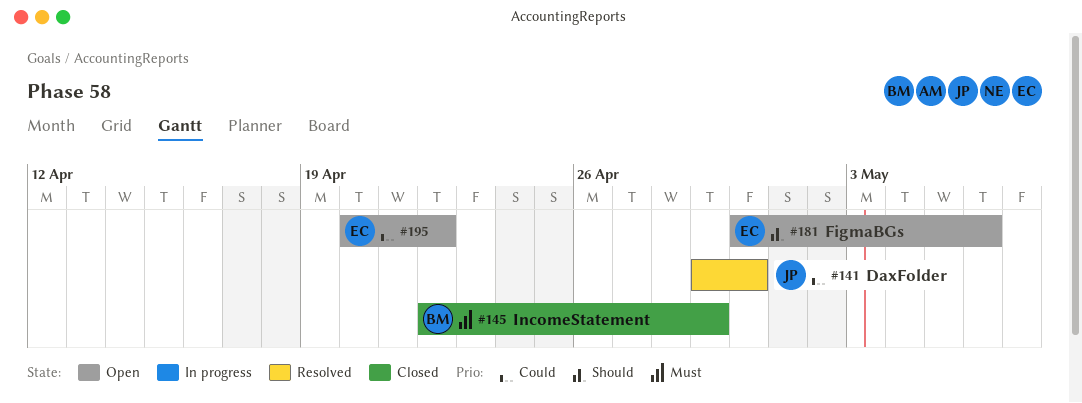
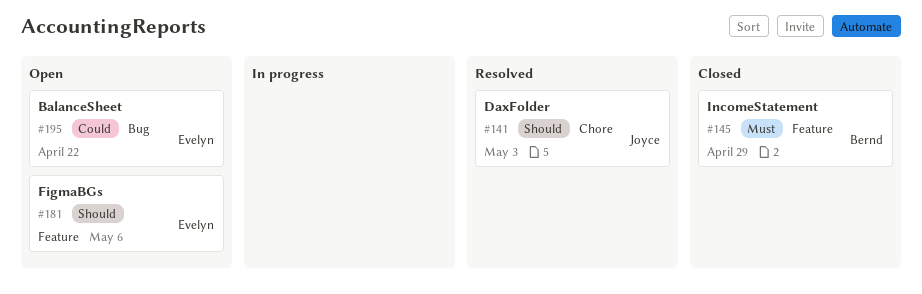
#141, priority: Could -> Should
#141, due: Apr 30 -> May 3

